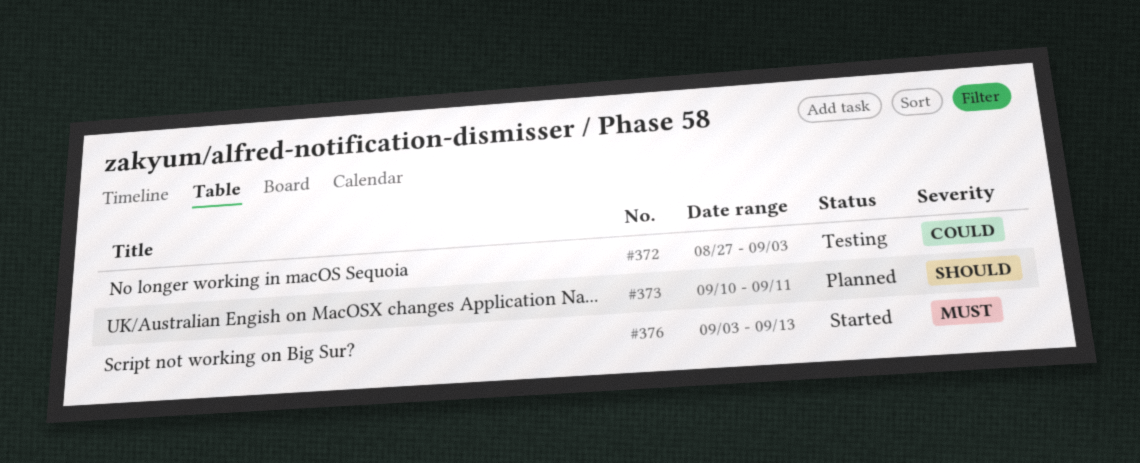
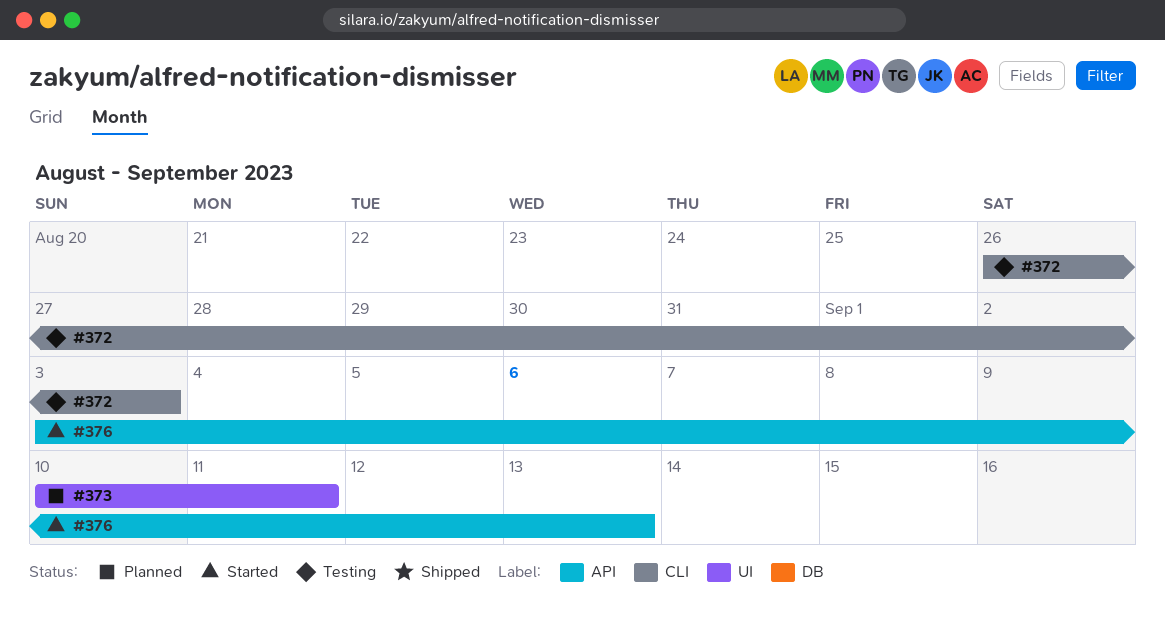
#372, start: Aug 27 -> Aug 26

